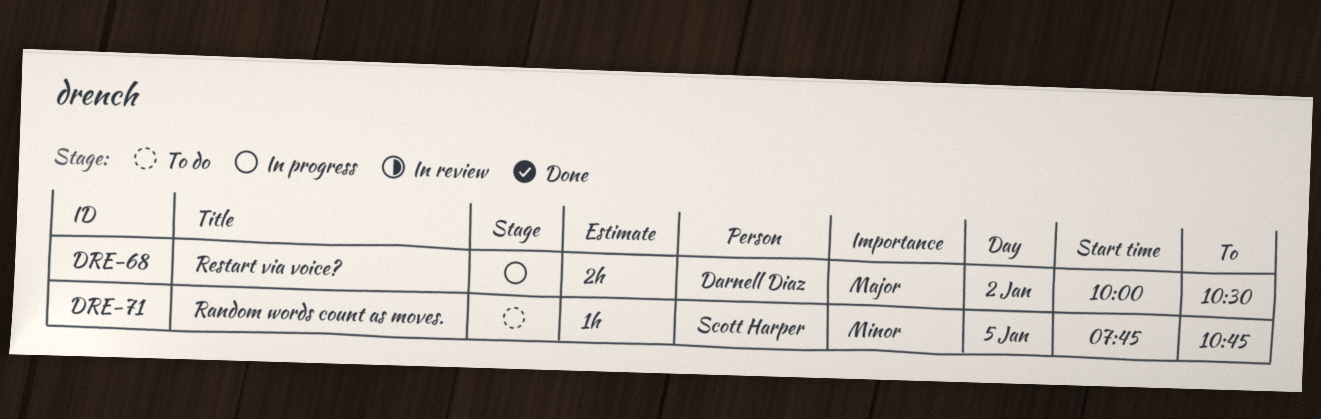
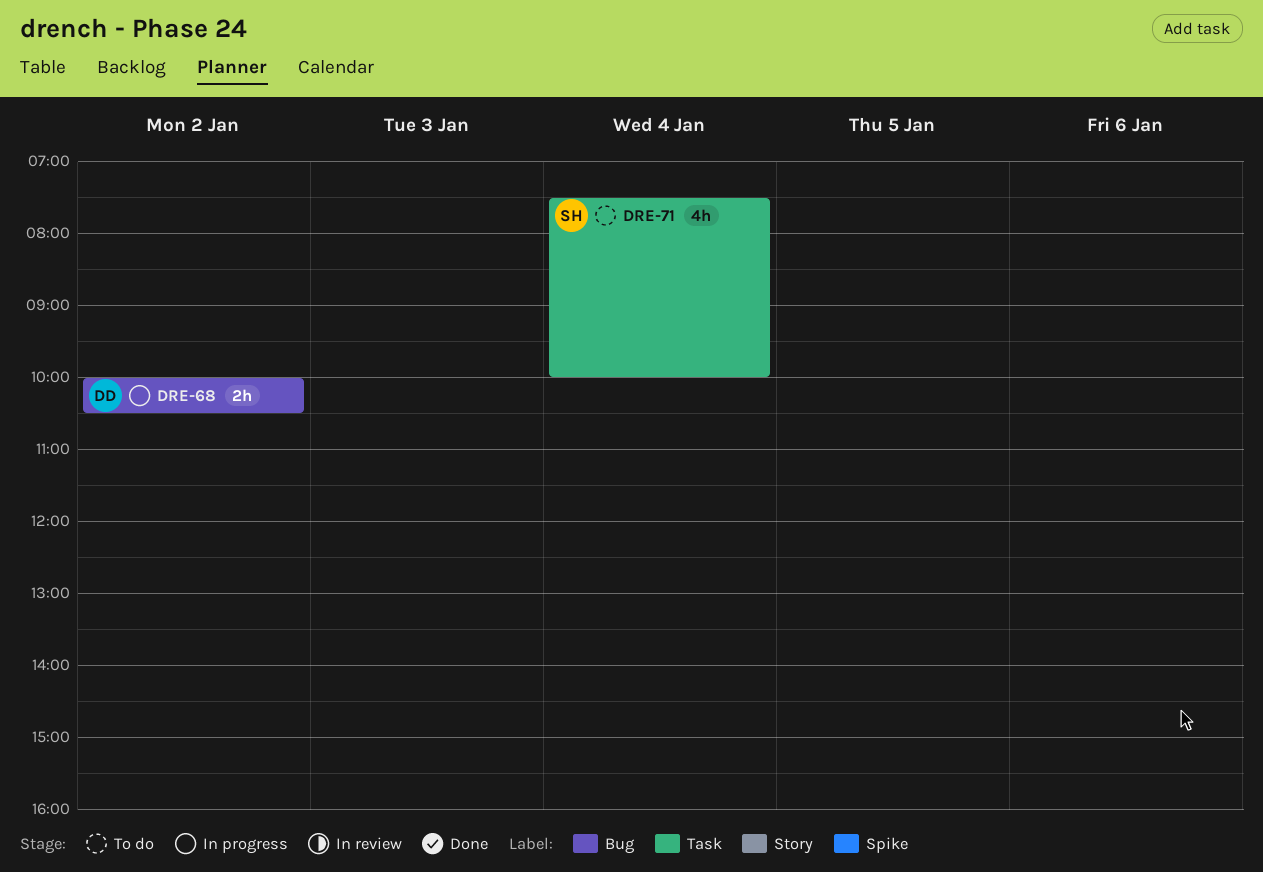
DRE-71, estimate: 1h -> 4h
DRE-71, day: Jan 5 -> Jan 4
DRE-71, begins: 07:45 -> 07:30
DRE-71, ends: 10:45 -> 10:00

